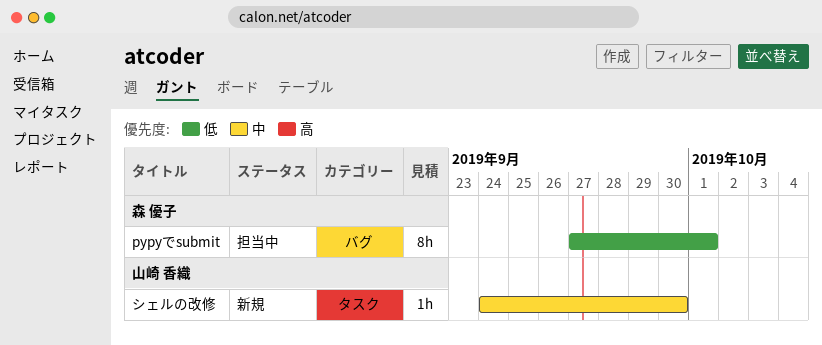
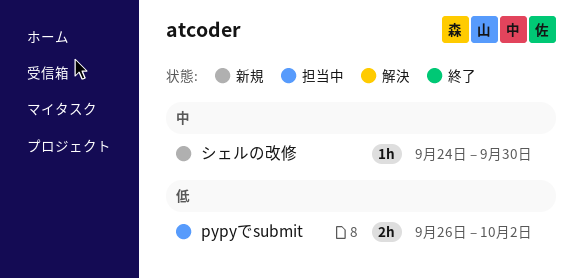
pypyでsubmit, estimate: 8h -> 2h
pypyでsubmit, start: Sep 27 -> Sep 26
pypyでsubmit, due: Oct 1 -> Oct 2

